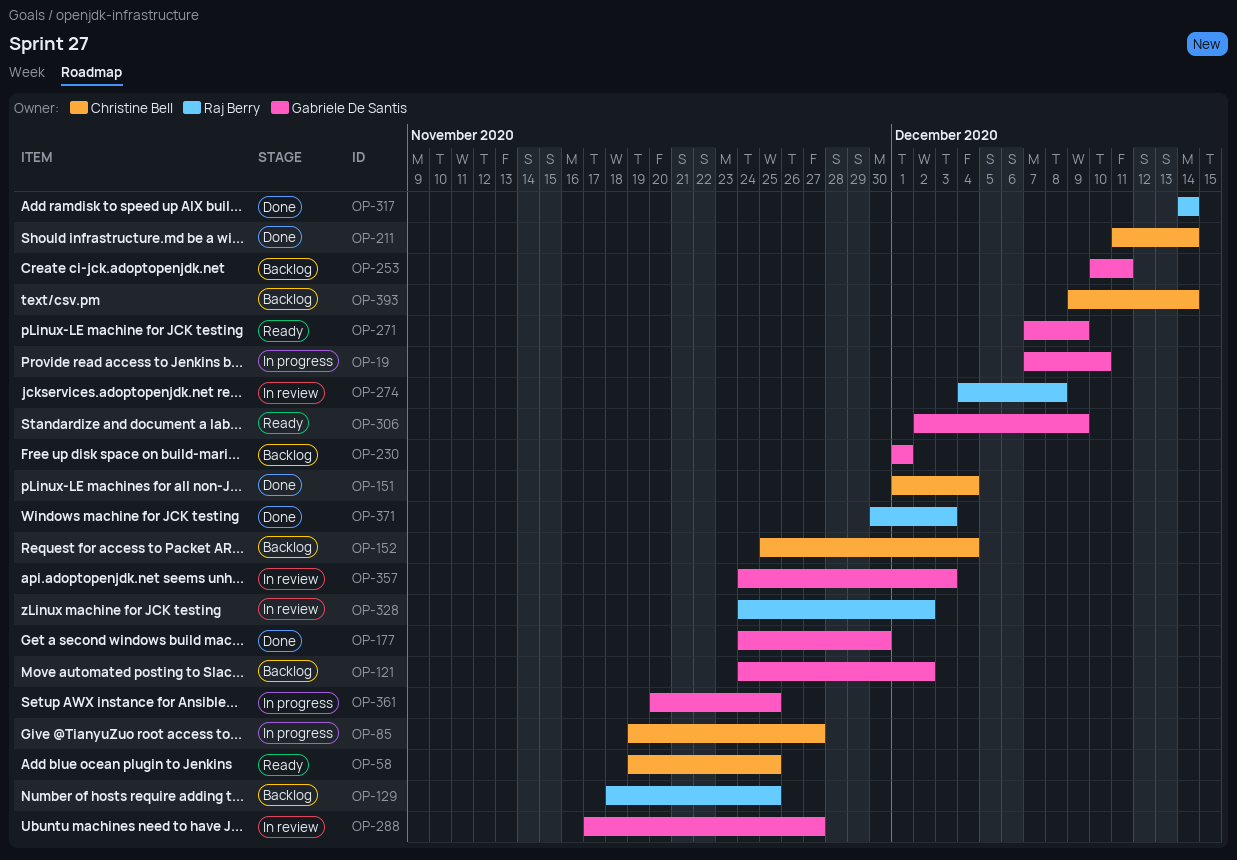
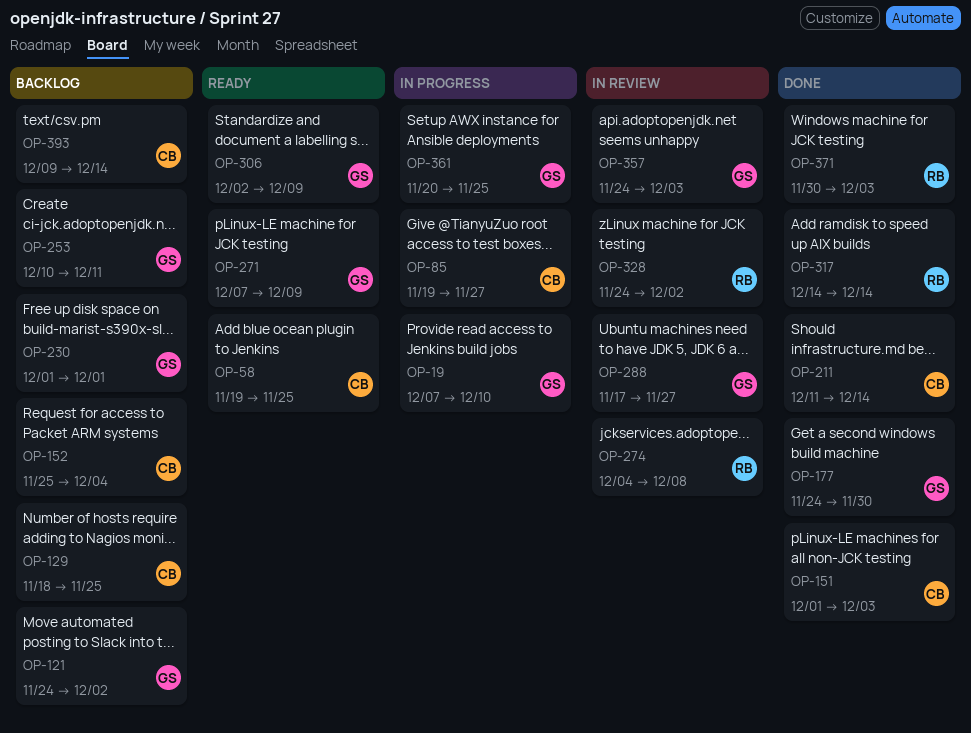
OP-129, owner: Raj Berry -> Christine Bell
OP-151, due: Dec 4 -> Dec 3

